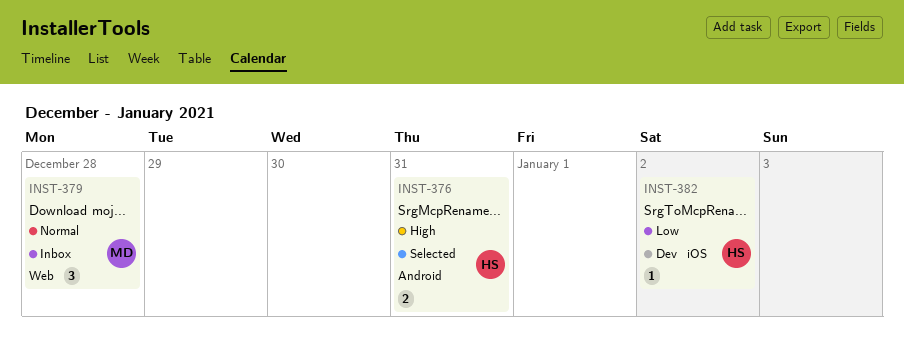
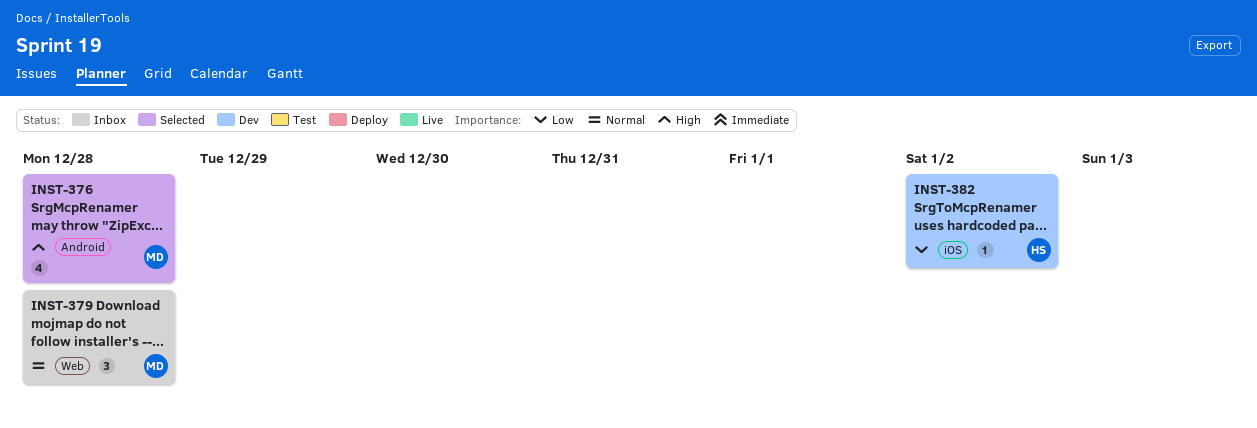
INST-376, owner: HS -> MD
INST-376, estimate: 2 -> 4
INST-376, due: Dec 31 -> Dec 28

